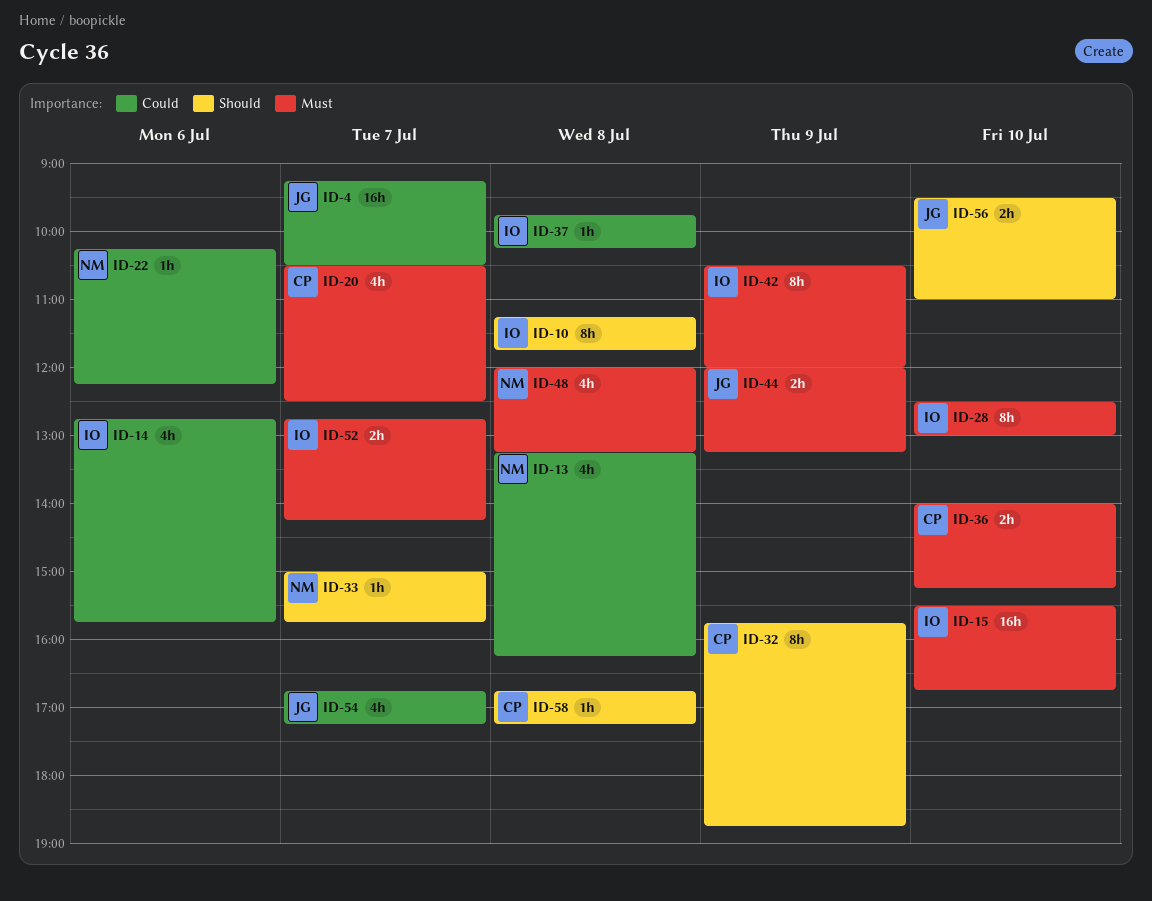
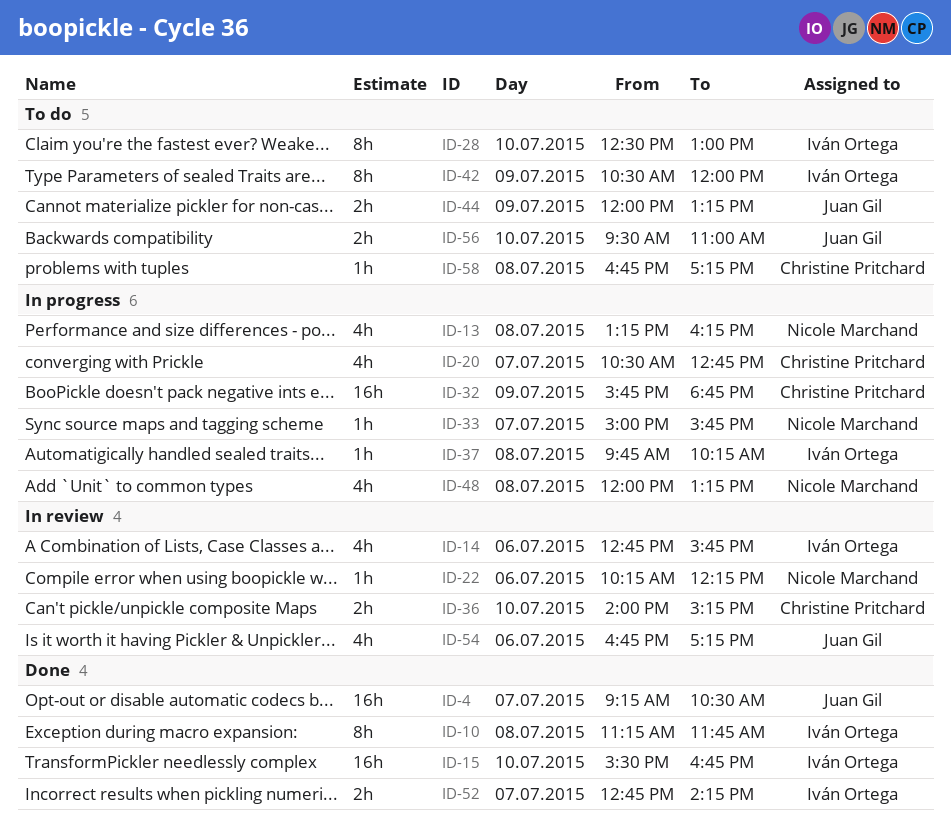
ID-20, ends: 12:30 -> 12:45
ID-32, estimate: 8h -> 16h
ID-54, day: Jul 7 -> Jul 6

